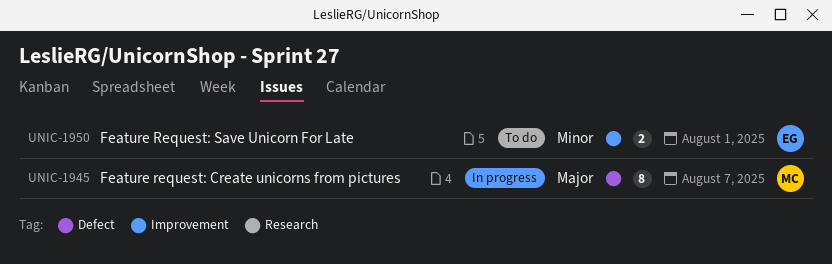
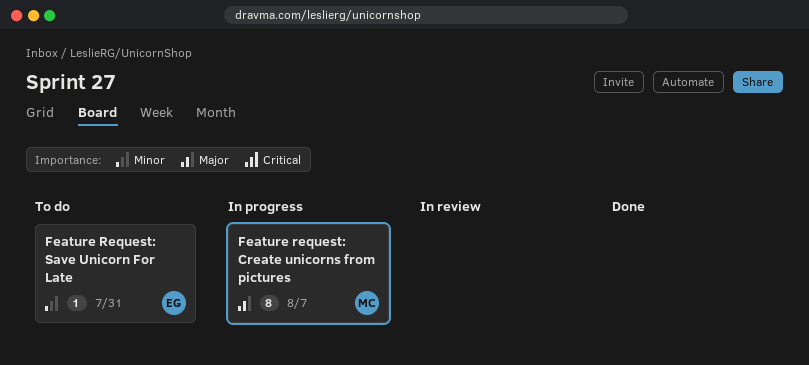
Feature Request: Save Unicorn For Late, estimate: 2 -> 1
Feature Request: Save Unicorn For Late, due: Aug 1 -> Jul 31

